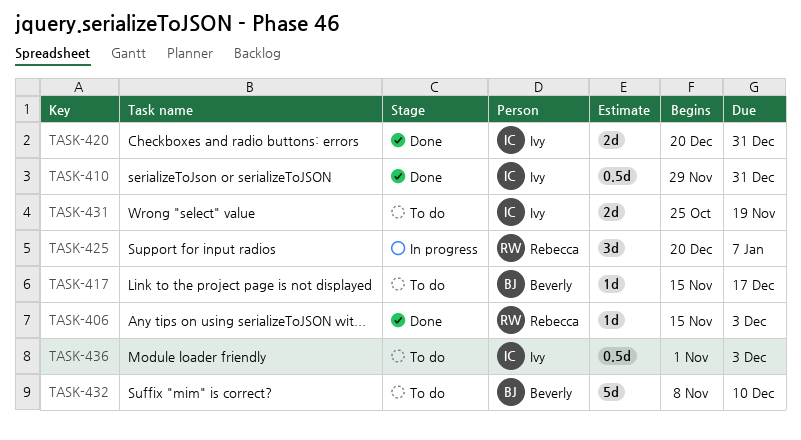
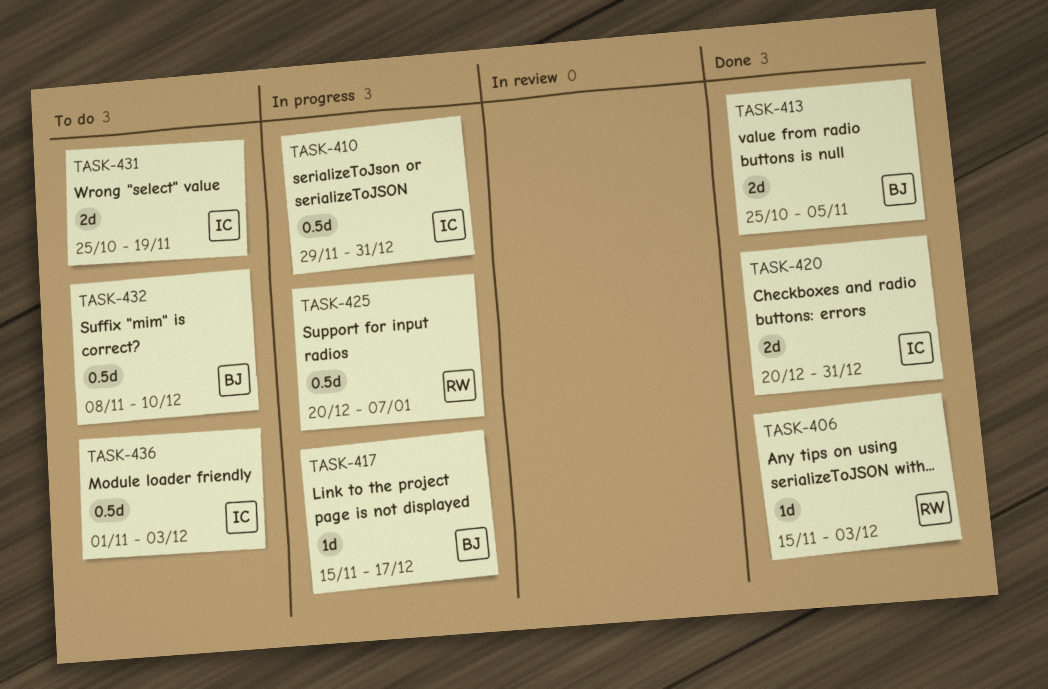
TASK-410, status: Done -> In progress
TASK-413: none -> present
TASK-417, status: To do -> In progress
TASK-425, estimate: 3d -> 0.5d
TASK-432, estimate: 5d -> 0.5d

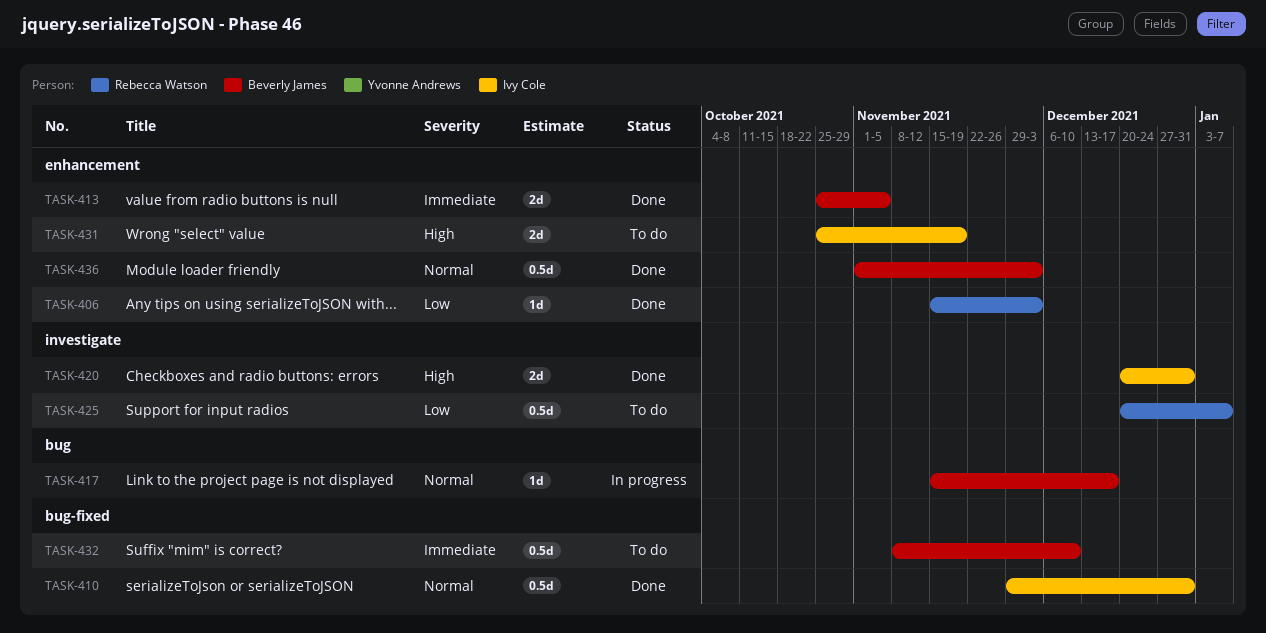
TASK-410, status: In progress -> Done
TASK-425, status: In progress -> To do
TASK-436, status: To do -> Done
TASK-436, owner: Ivy Cole -> Beverly James

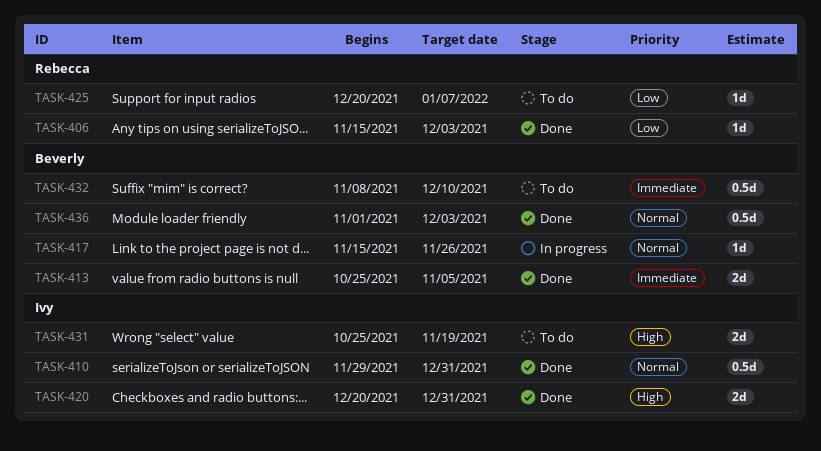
TASK-417, due: Dec 17 -> Nov 26
TASK-425, estimate: 0.5d -> 1d

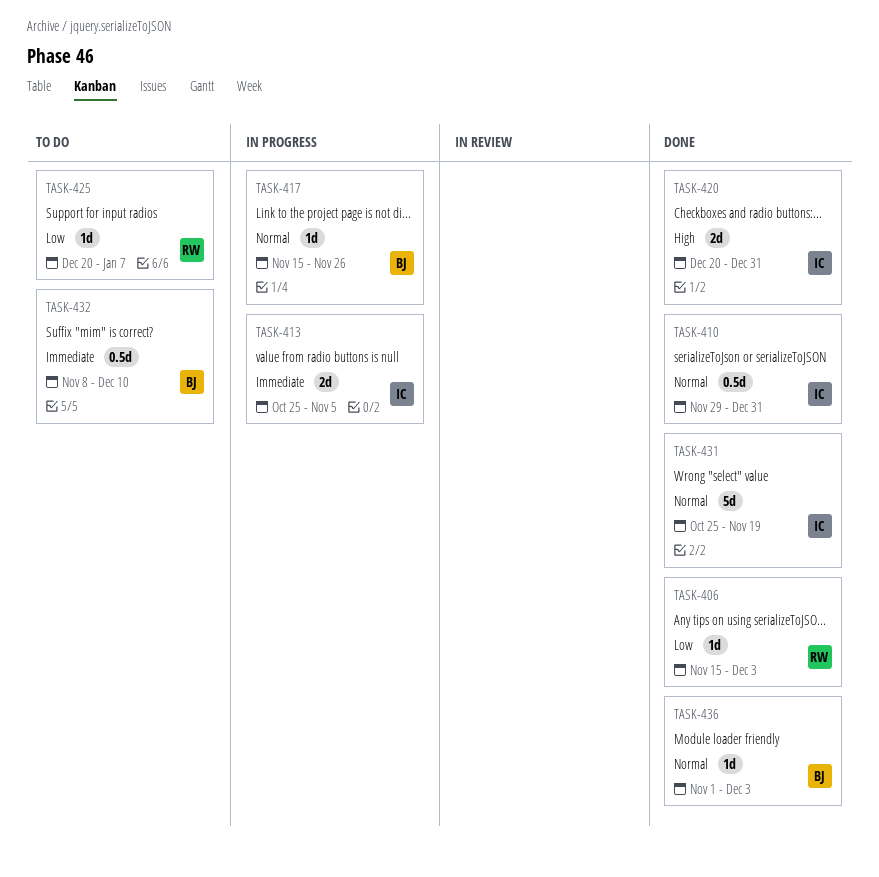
TASK-413, status: Done -> In progress
TASK-413, owner: Beverly -> Ivy
TASK-431, status: To do -> Done
TASK-431, priority: High -> Normal
TASK-431, estimate: 2d -> 5d
TASK-436, estimate: 0.5d -> 1d

